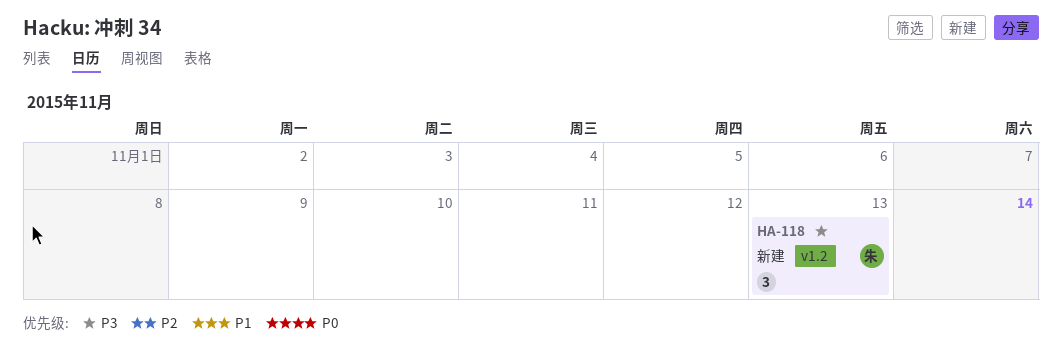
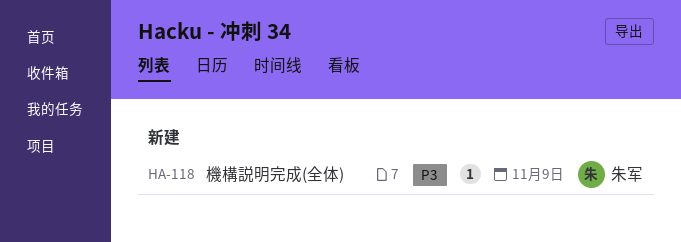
HA-118, estimate: 3 -> 1
HA-118, due: Nov 13 -> Nov 9

